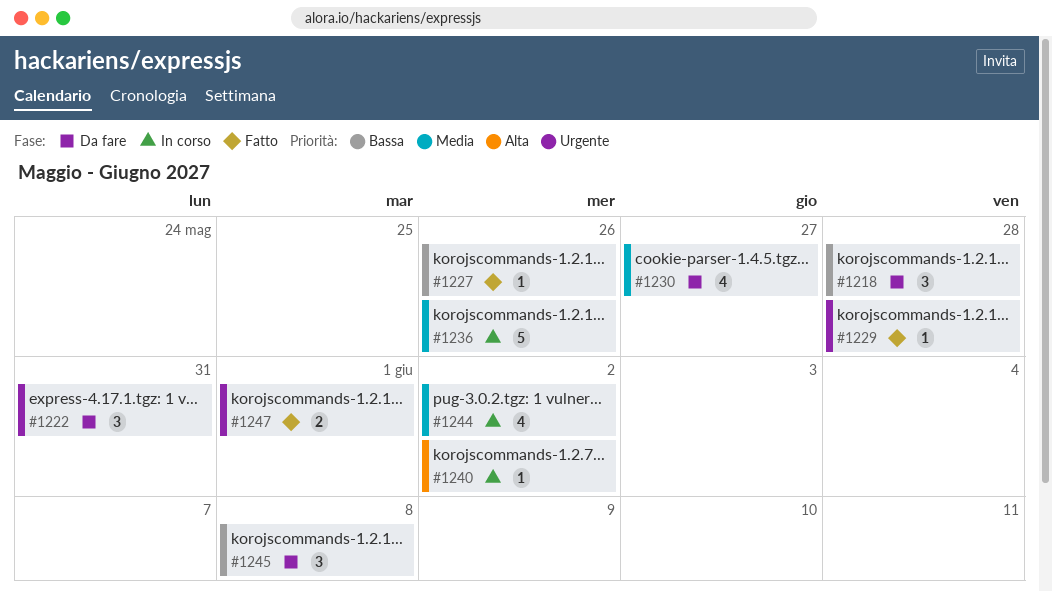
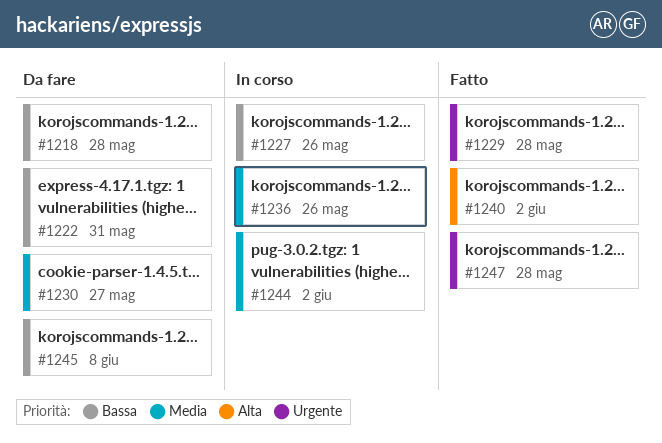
#1222, priority: Urgente -> Bassa
#1227, status: Fatto -> In corso
#1240, status: In corso -> Fatto
#1247, due: Jun 1 -> May 28

